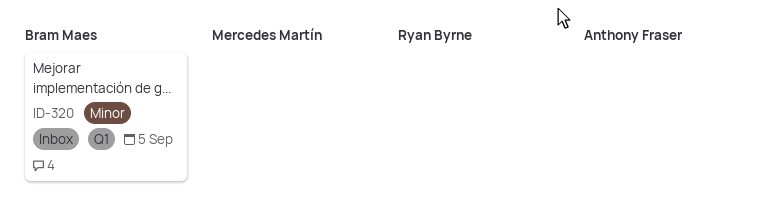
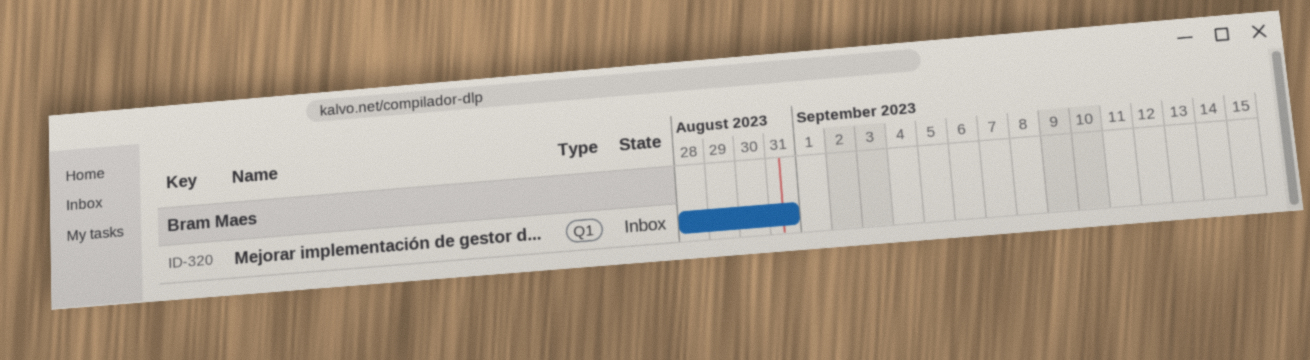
ID-320, due: Sep 5 -> Aug 31

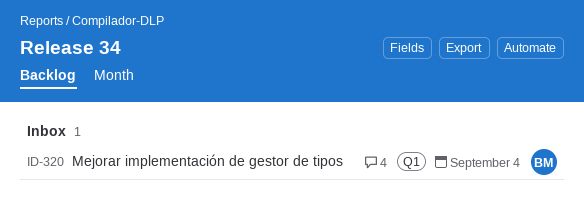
ID-320, due: Aug 31 -> Sep 4

